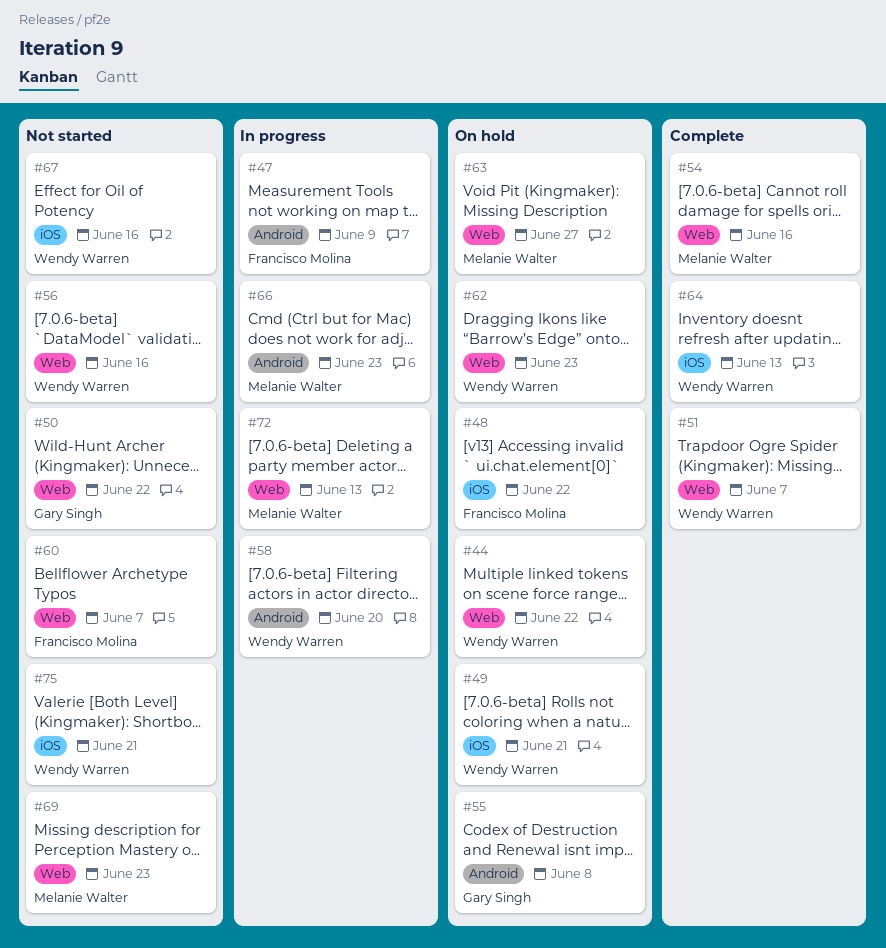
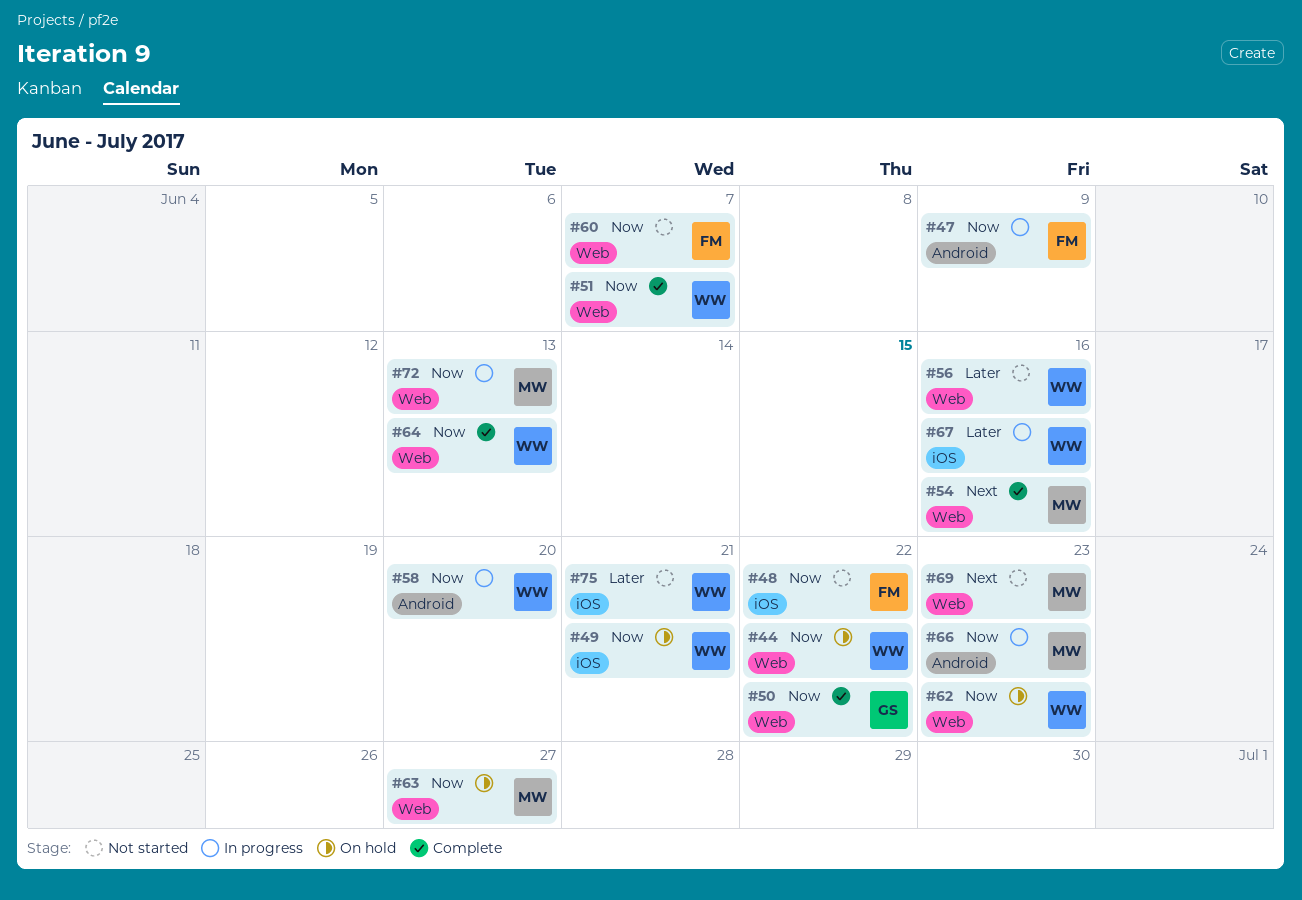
#48, status: On hold -> Not started
#50, status: Not started -> Complete
#55: present -> none
#64, label: iOS -> Web
#67, status: Not started -> In progress

